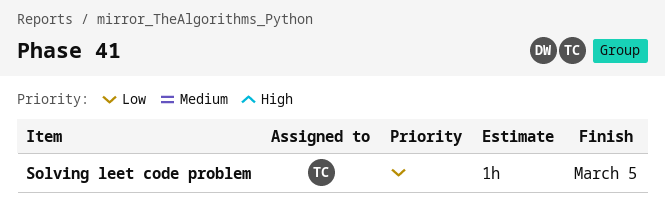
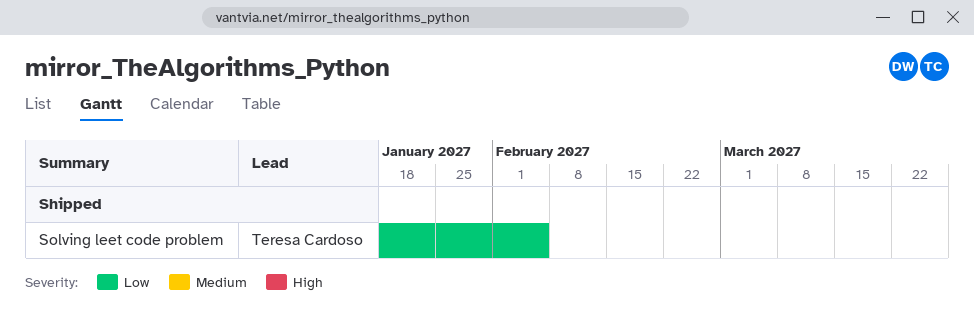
Solving leet code problem, due: Mar 5 -> Feb 5

